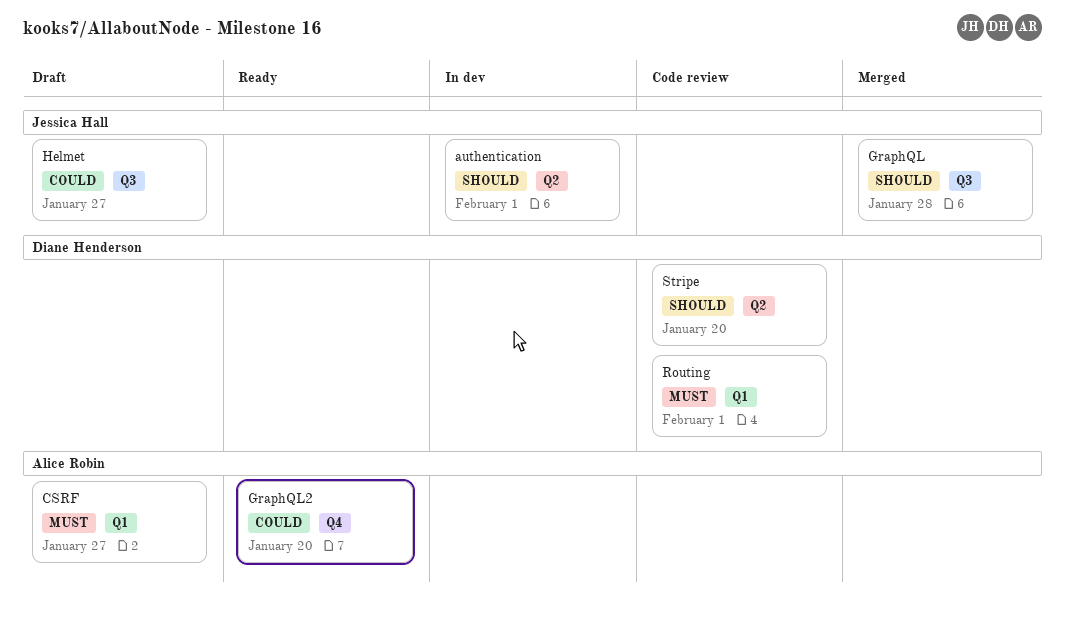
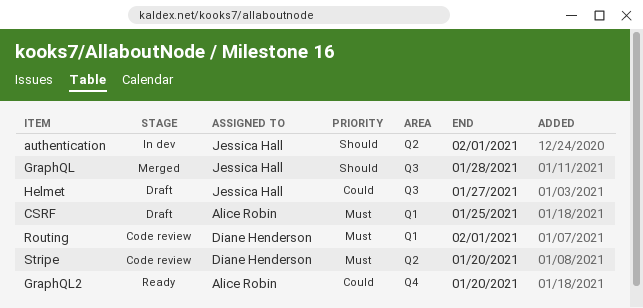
CSRF, due: Jan 27 -> Jan 25
Stripe, priority: Should -> Must

